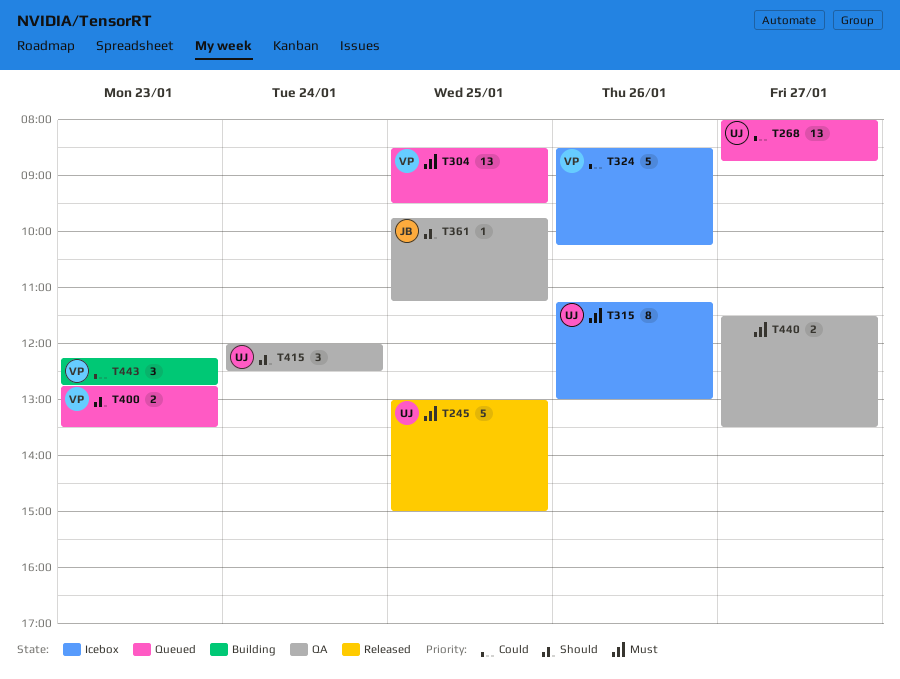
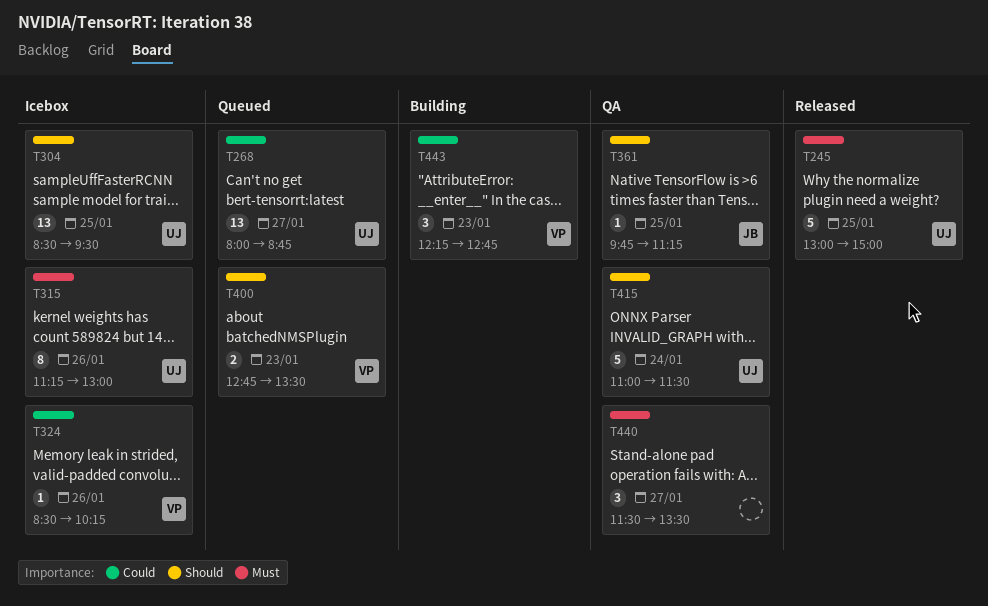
T304, status: Queued -> Icebox
T304, owner: VP -> UJ
T304, priority: Must -> Should
T324, estimate: 5 -> 1
T415, estimate: 3 -> 5
T415, begins: 12:00 -> 11:00
T415, ends: 12:30 -> 11:30
T440, estimate: 2 -> 3

